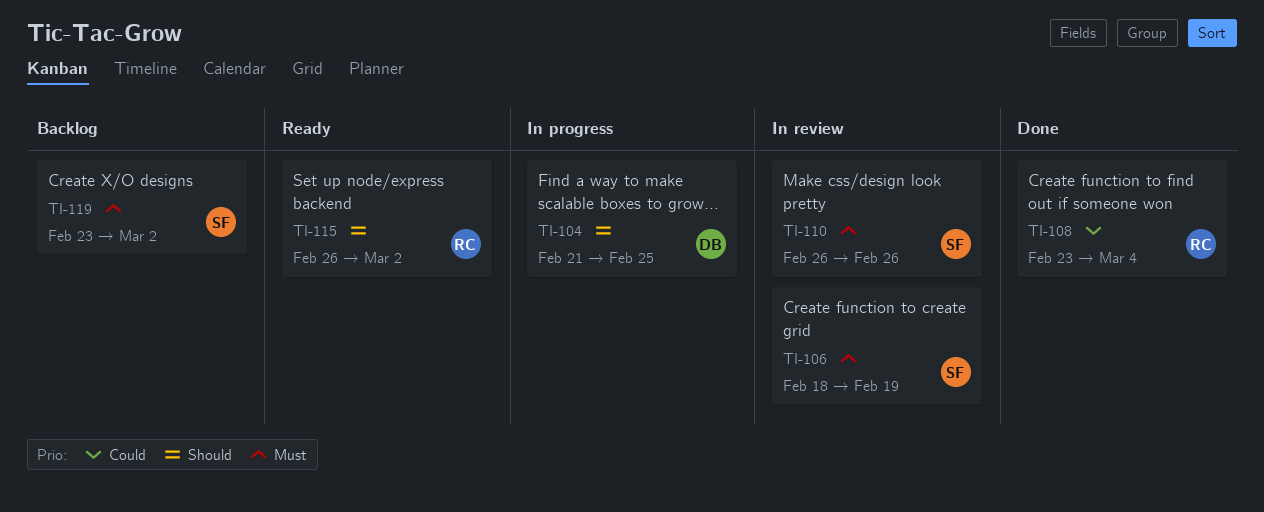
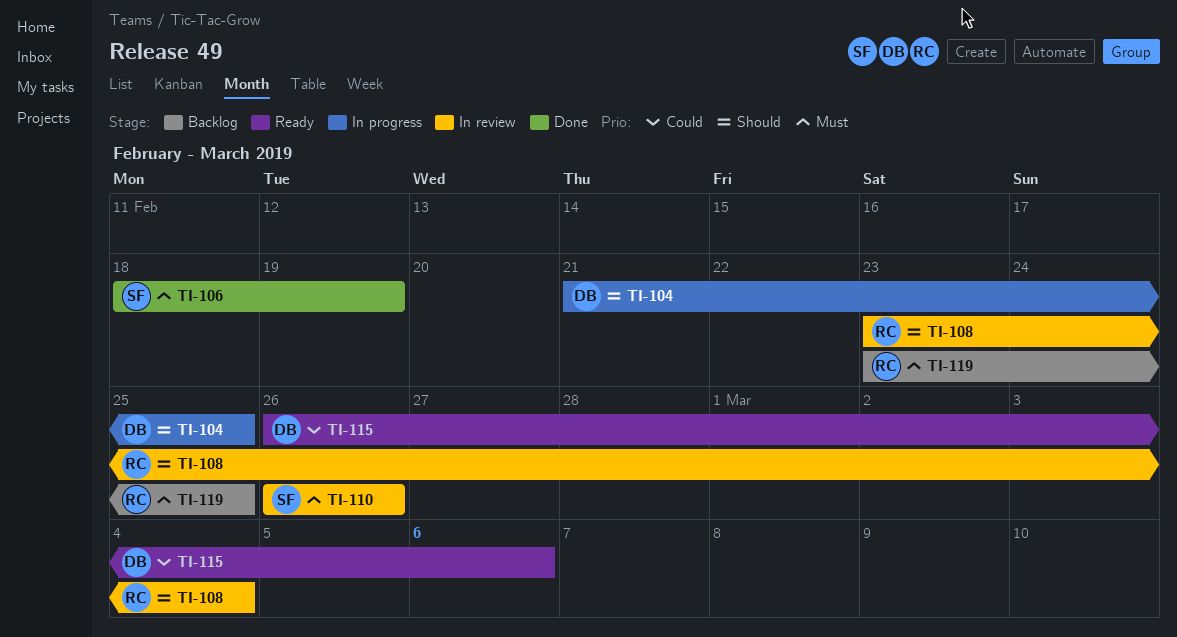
TI-106, status: In review -> Done
TI-108, status: Done -> In review
TI-108, priority: Could -> Should
TI-115, owner: RC -> DB
TI-115, priority: Should -> Could
TI-115, due: Mar 2 -> Mar 6
TI-119, owner: SF -> RC
TI-119, due: Mar 2 -> Feb 25

